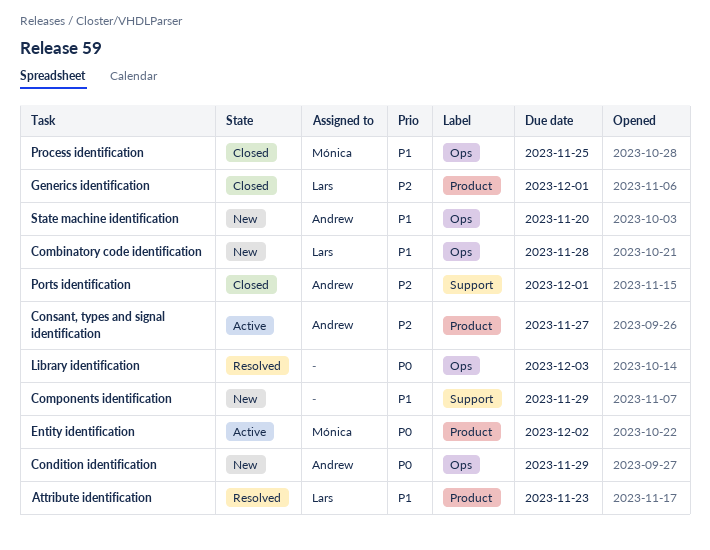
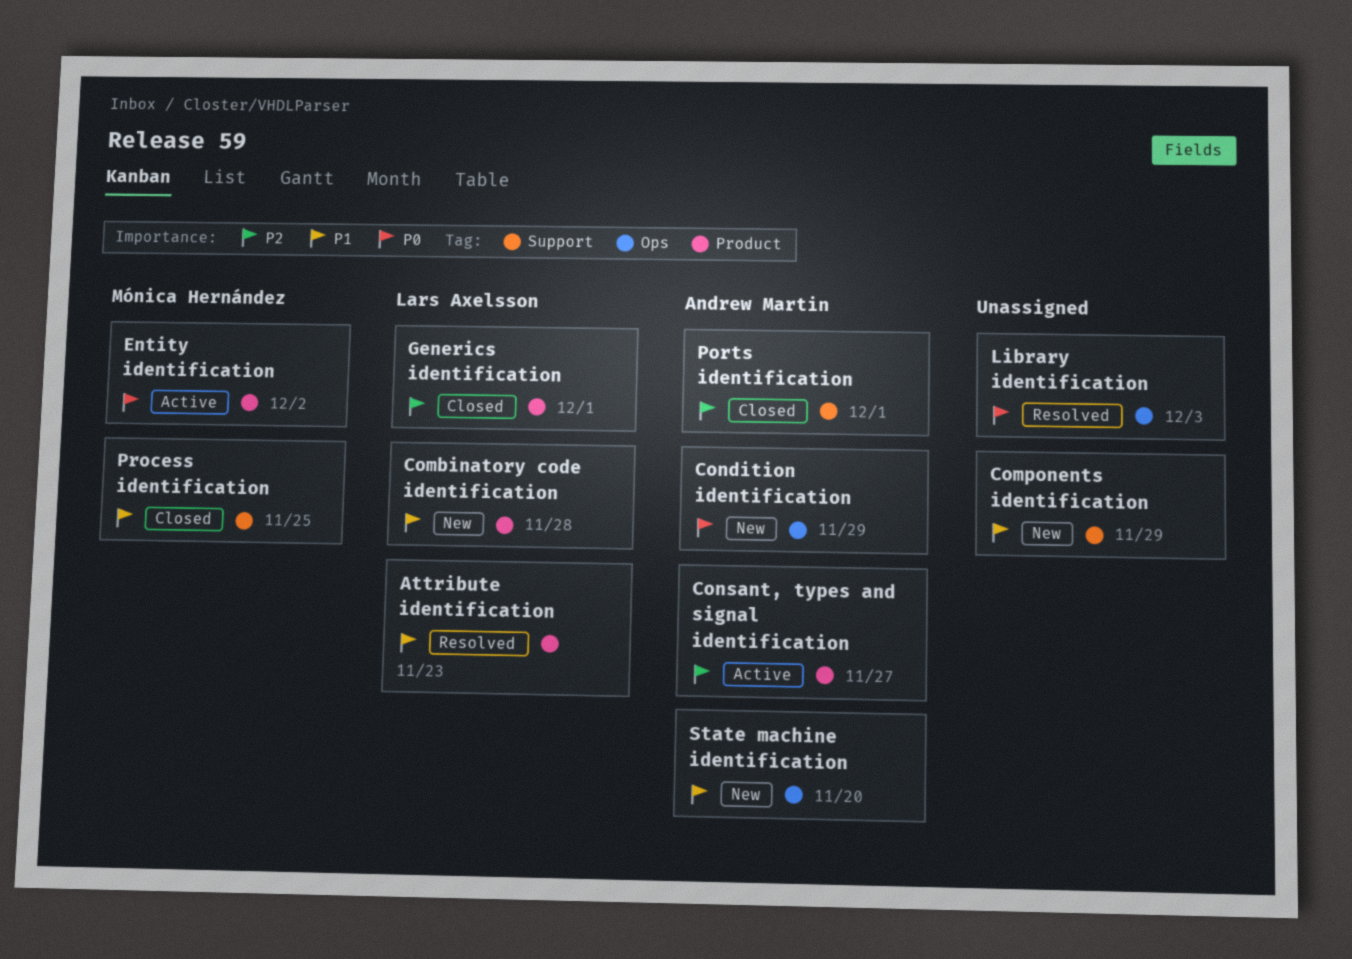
Combinatory code identification, label: Ops -> Product
Process identification, label: Ops -> Support

